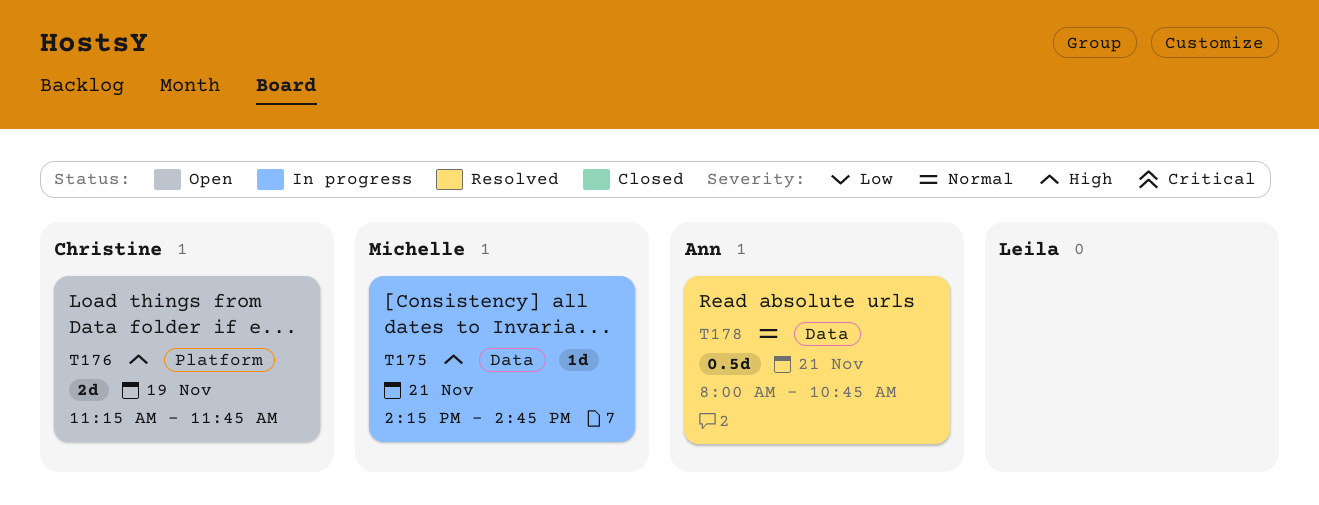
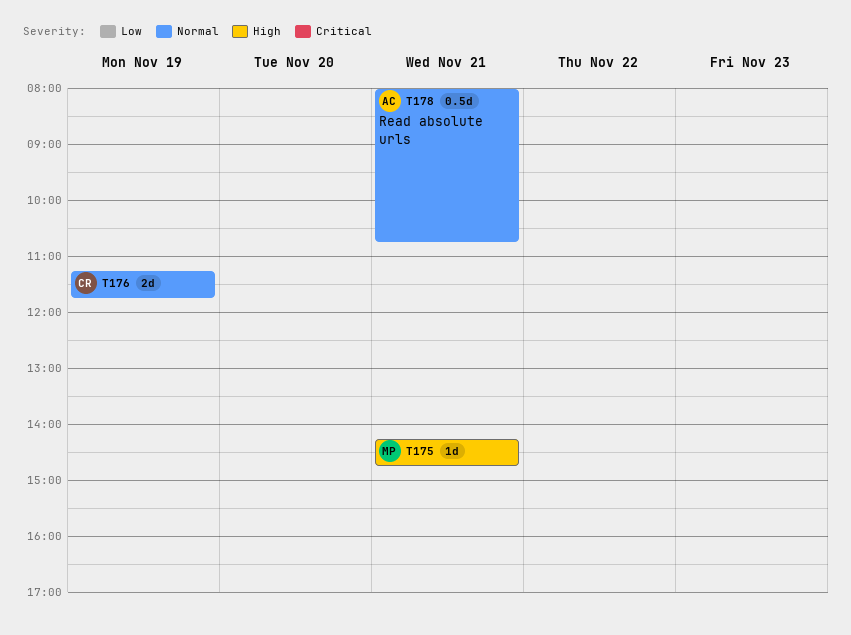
T176, priority: High -> Normal

